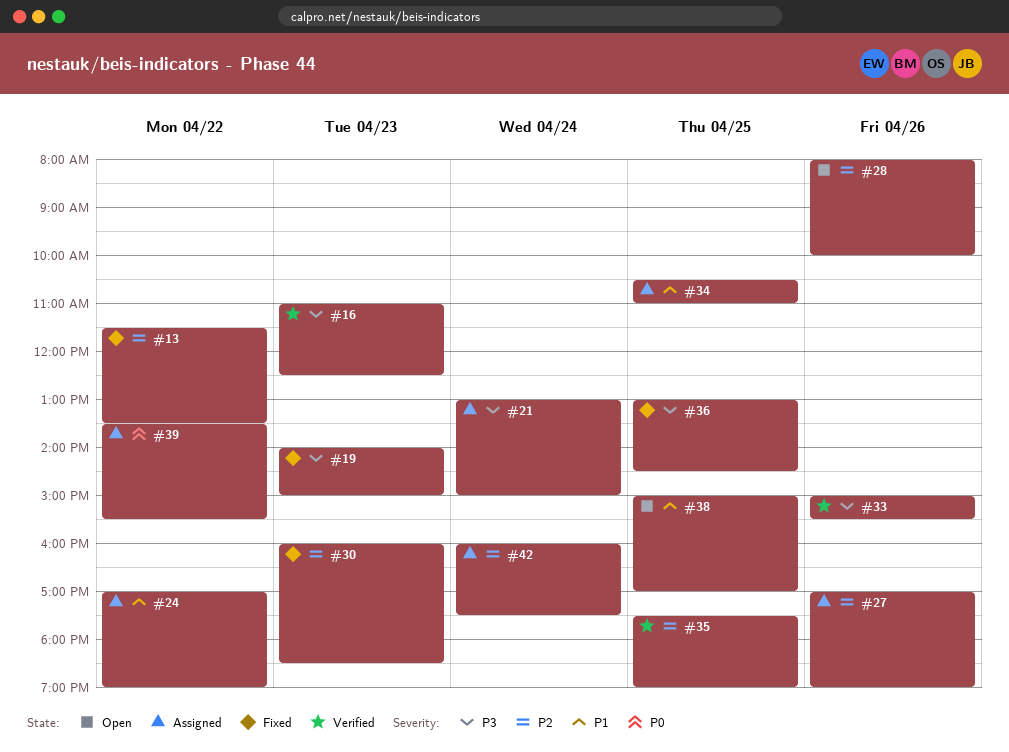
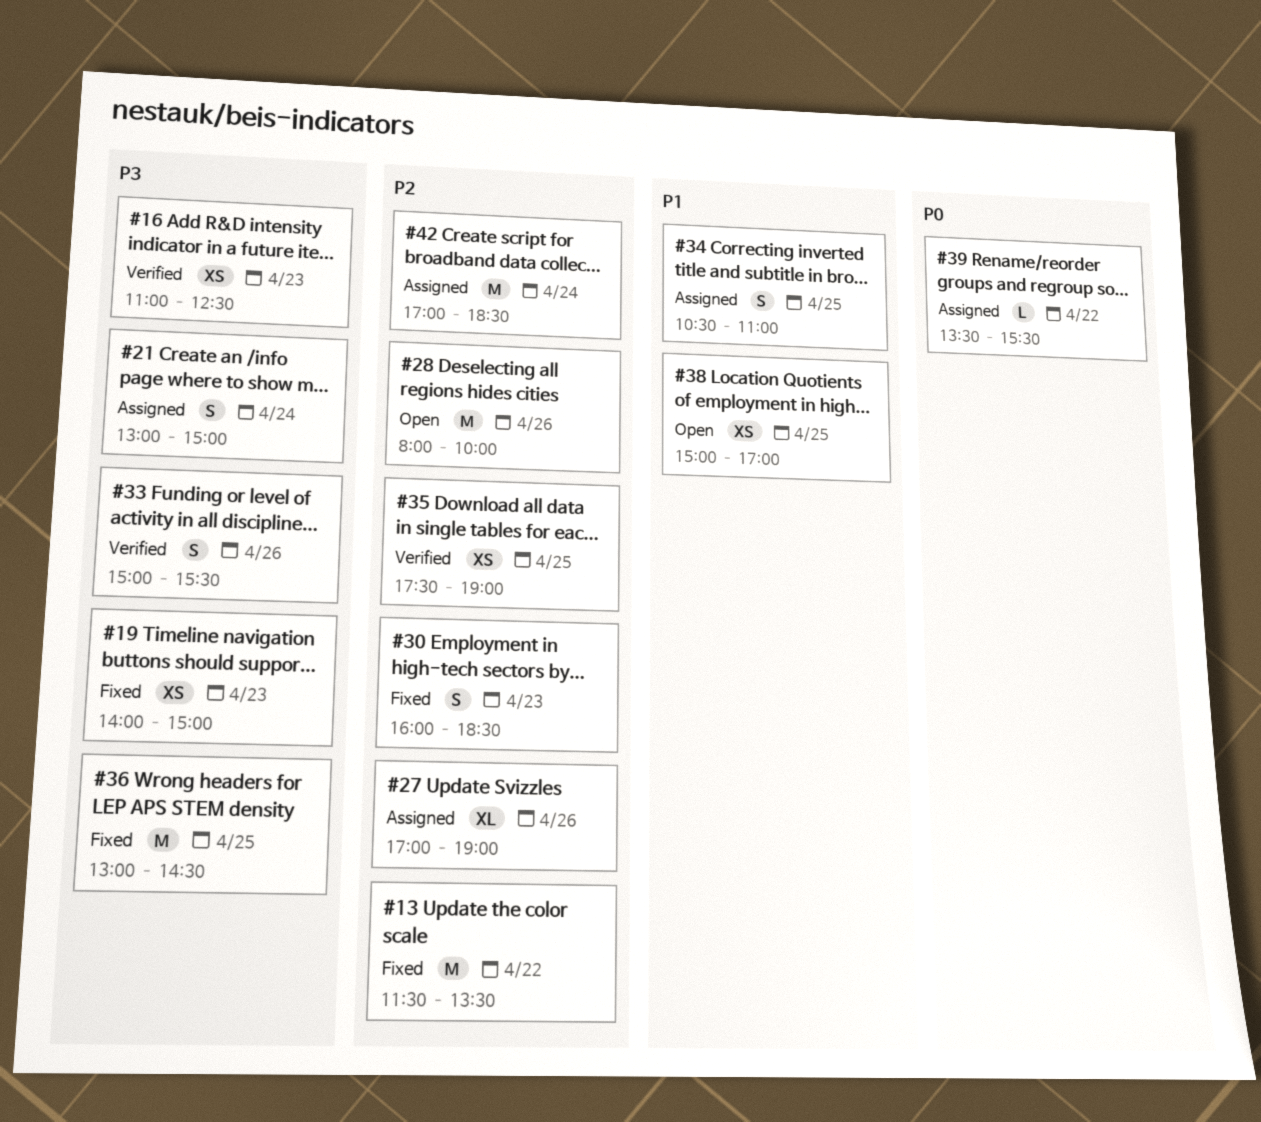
#24: present -> none
#42, begins: 16:00 -> 17:00
#42, ends: 17:30 -> 18:30

